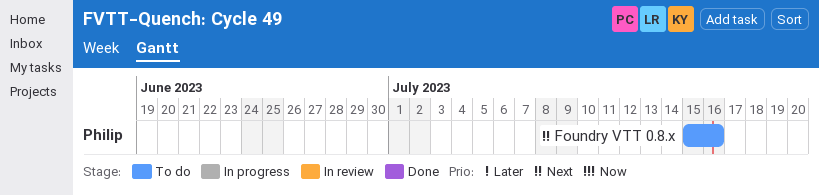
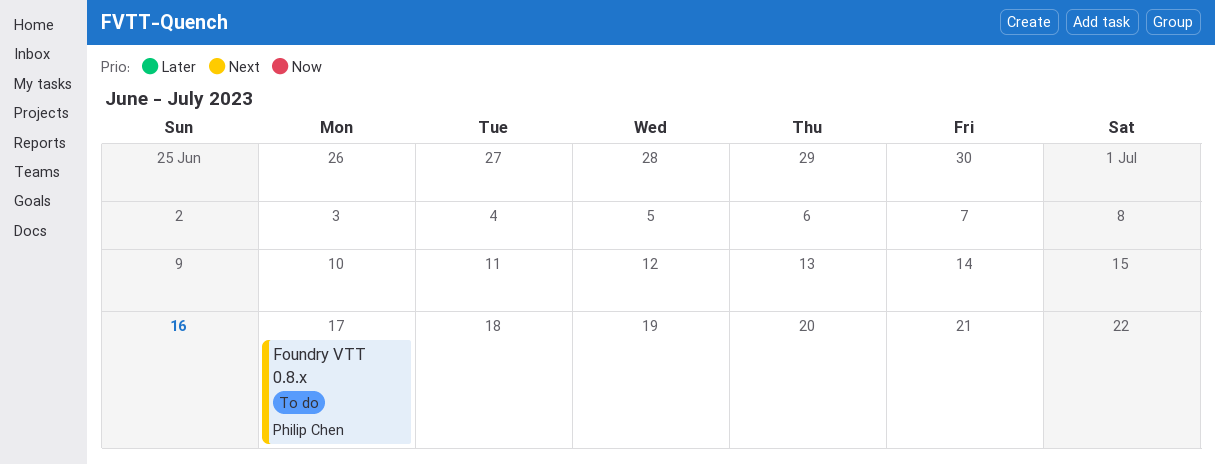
Foundry VTT 0.8.x, due: Jul 16 -> Jul 17

